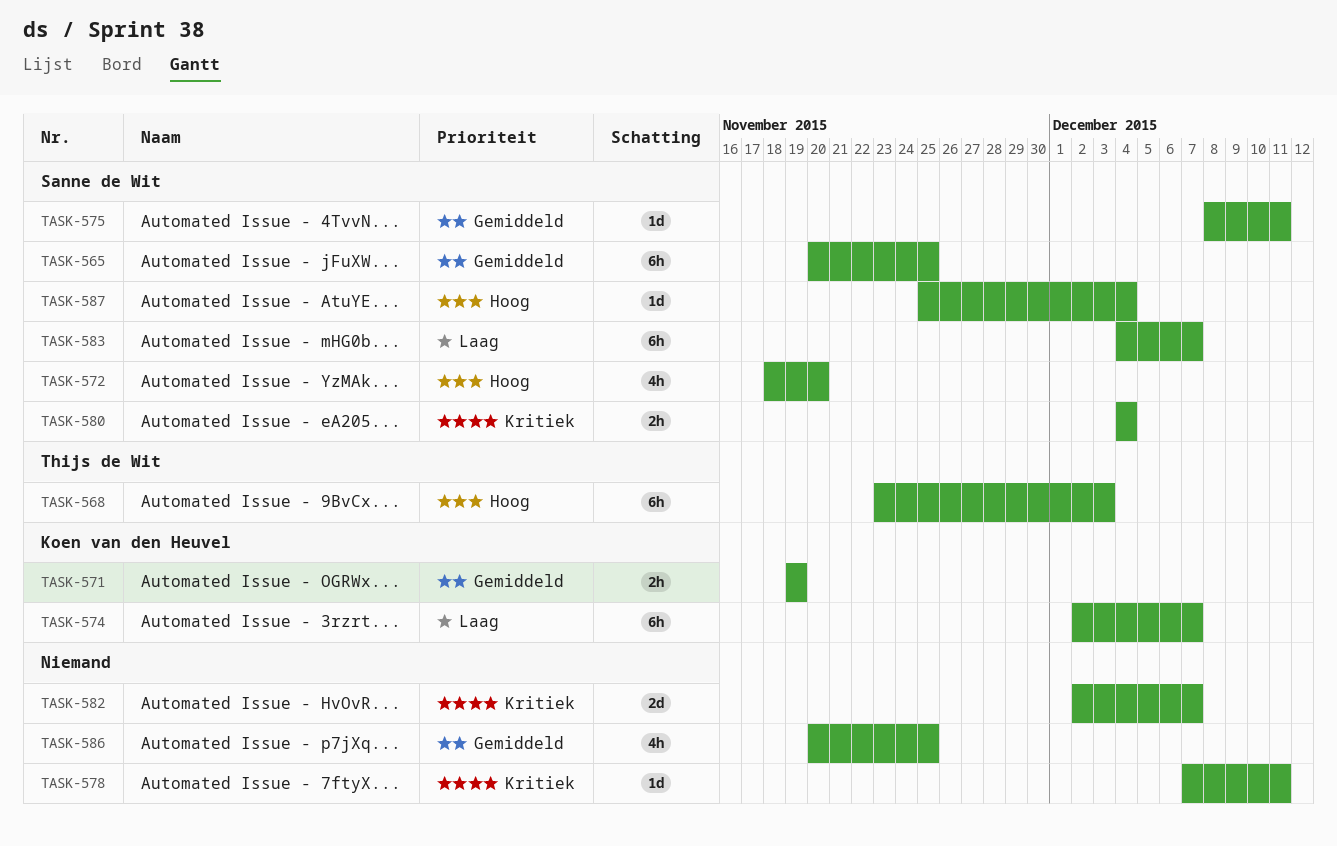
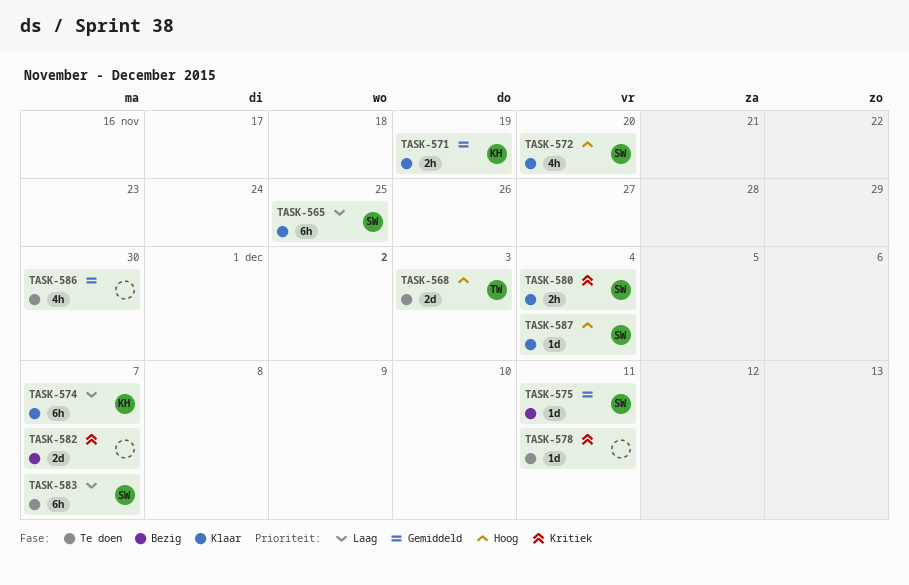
TASK-565, priority: Gemiddeld -> Laag
TASK-568, estimate: 6h -> 2d
TASK-586, due: Nov 25 -> Nov 30

